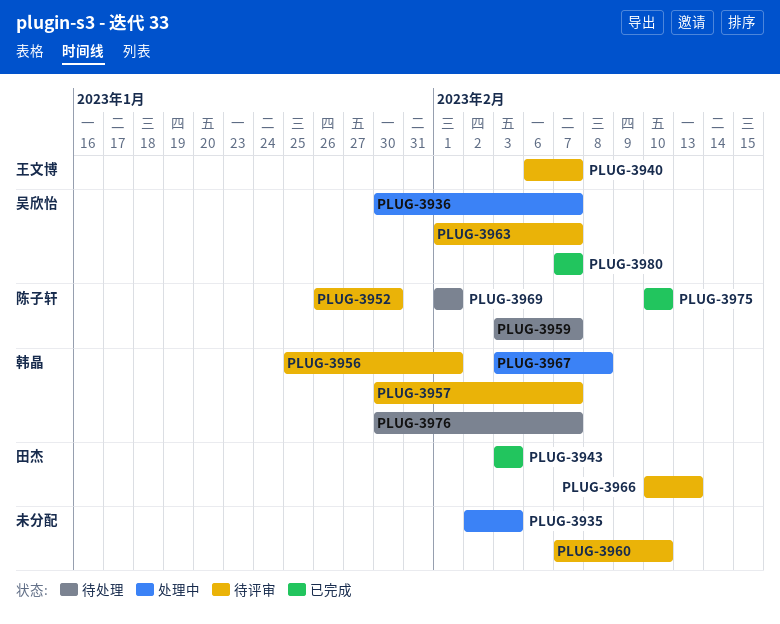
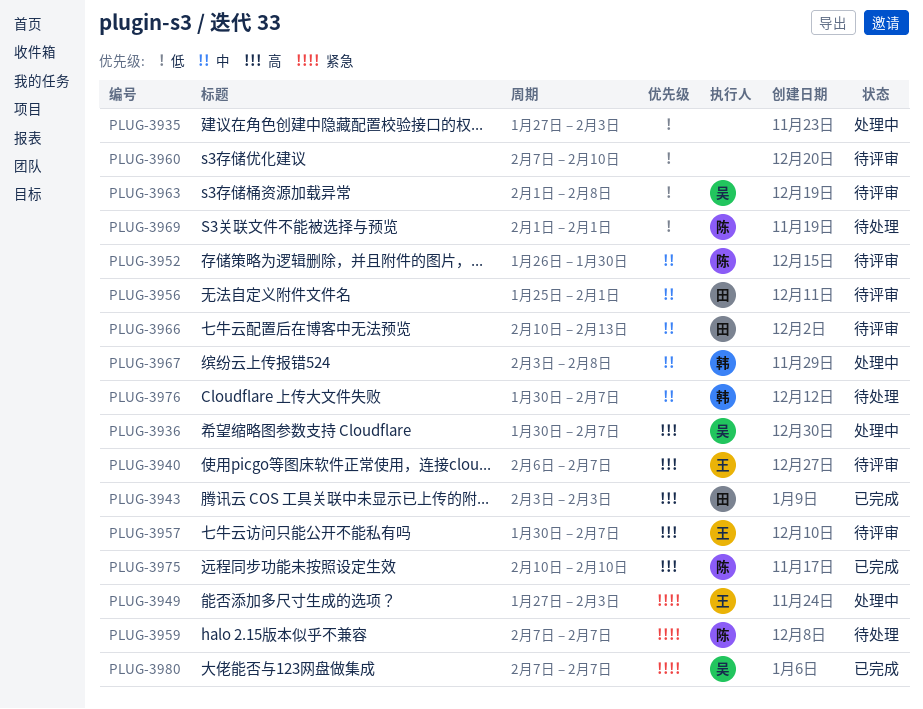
PLUG-3935, start: Feb 2 -> Jan 27
PLUG-3949: none -> present
PLUG-3956, owner: 韩晶 -> 田杰
PLUG-3957, owner: 韩晶 -> 王文博
PLUG-3959, start: Feb 3 -> Feb 7
PLUG-3963, due: Feb 7 -> Feb 8

